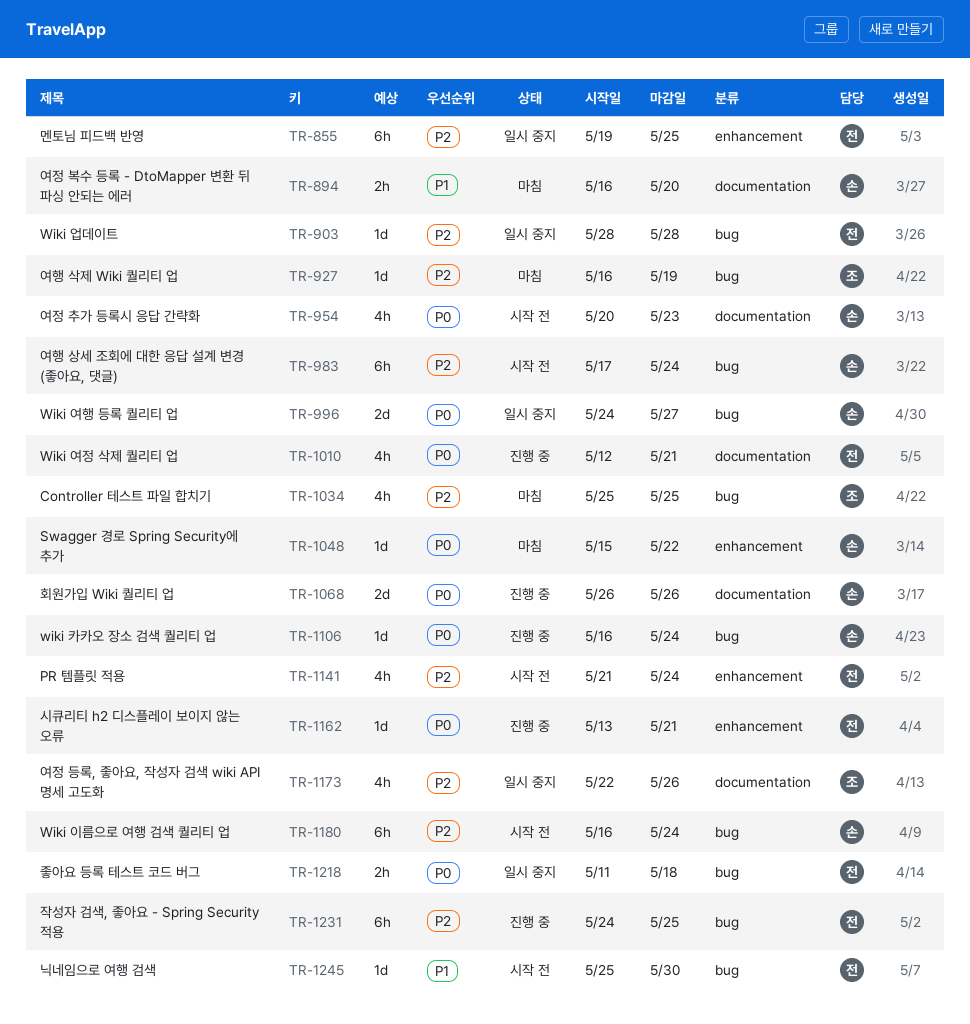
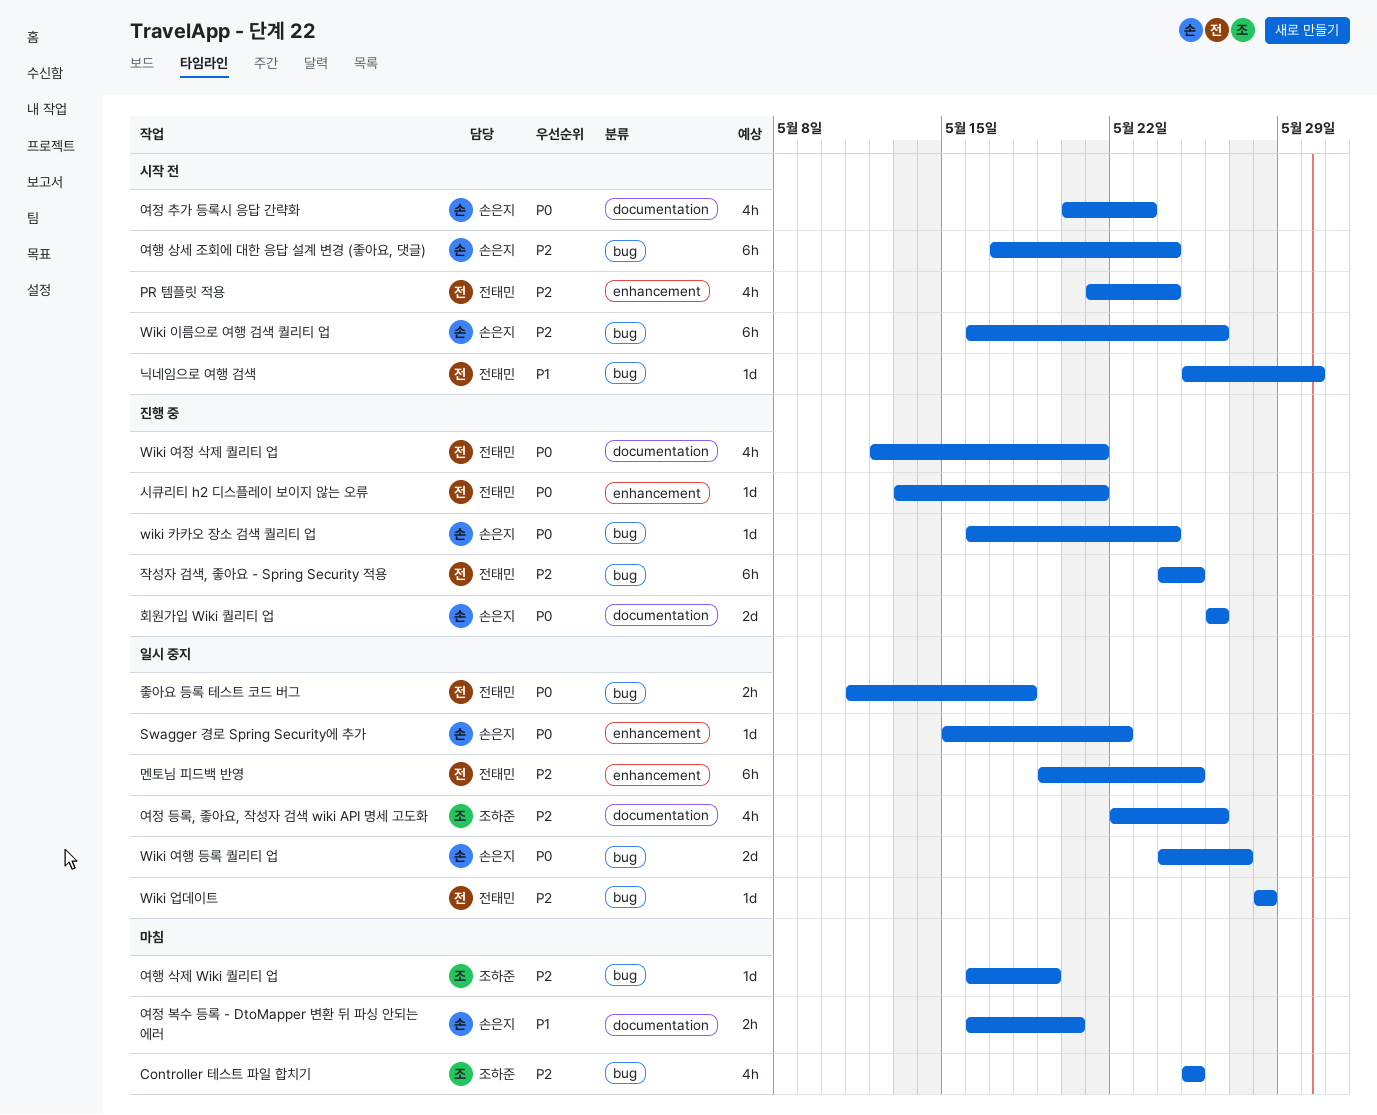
Swagger 경로 Spring Security에 추가, status: 마침 -> 일시 중지
Wiki 이름으로 여행 검색 퀄리티 업, due: May 24 -> May 26

